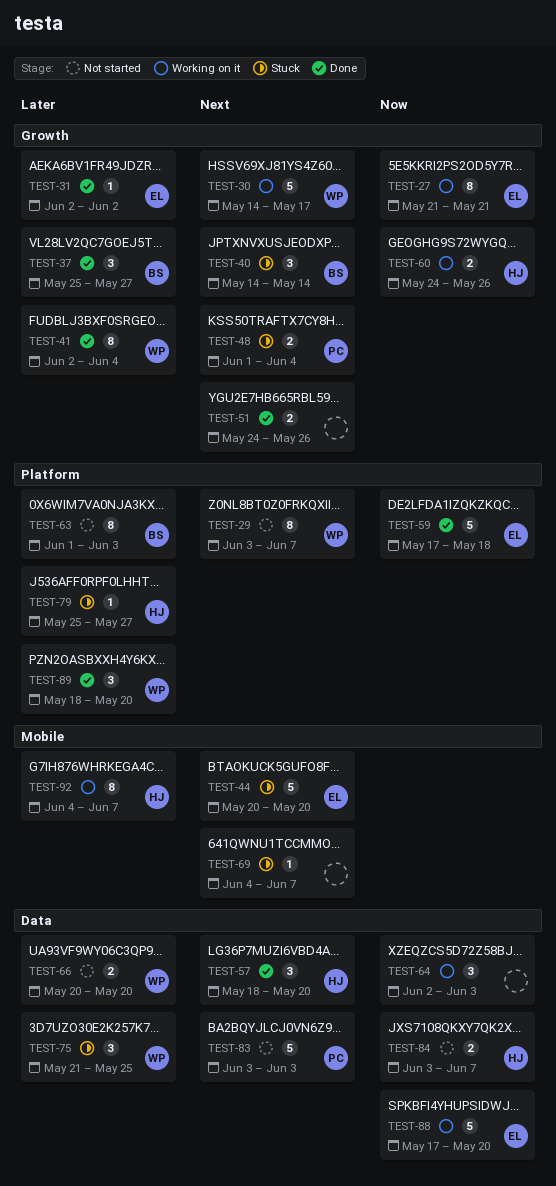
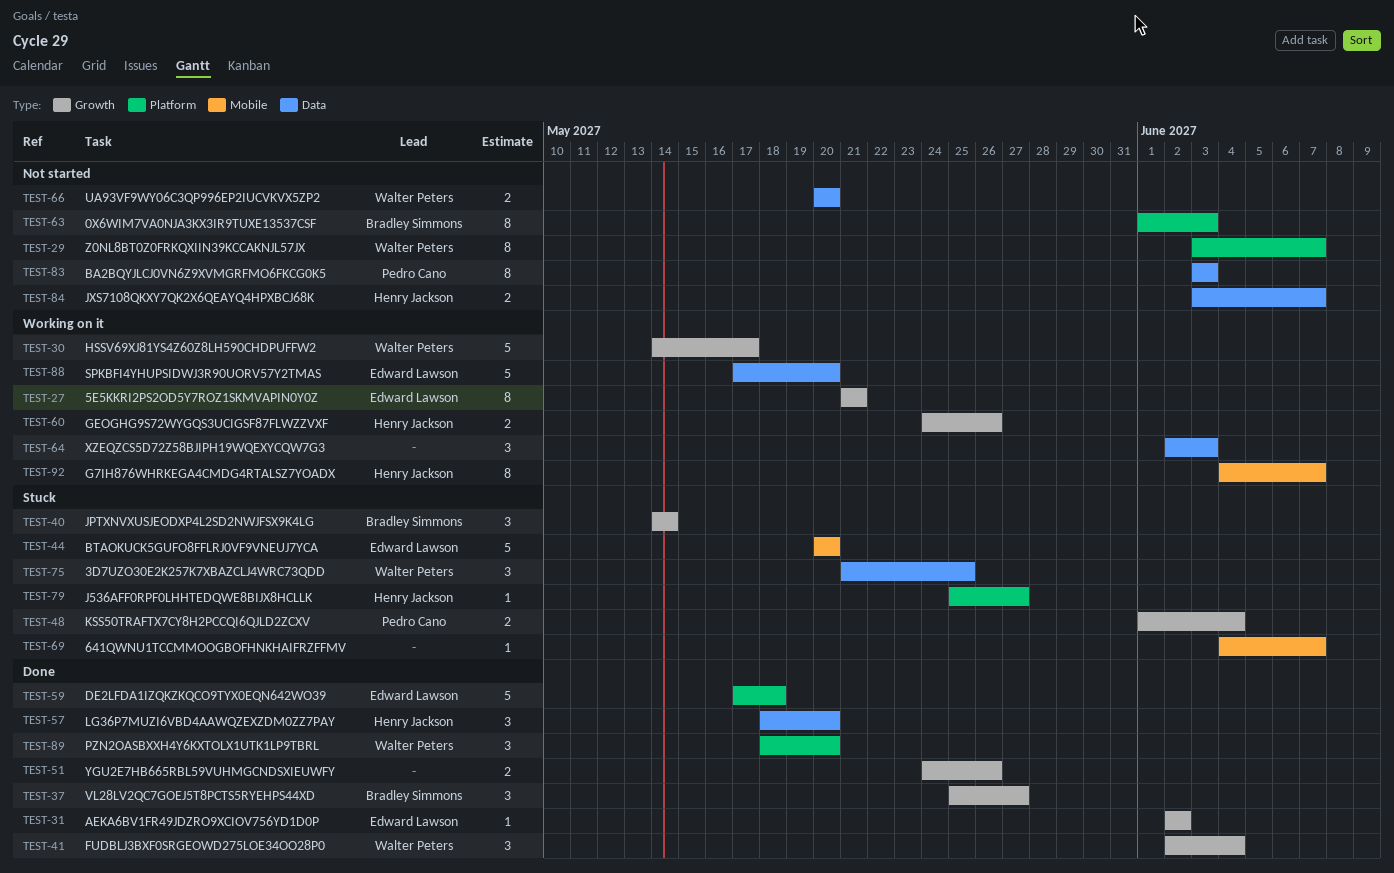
TEST-41, estimate: 8 -> 3
TEST-83, estimate: 5 -> 8

